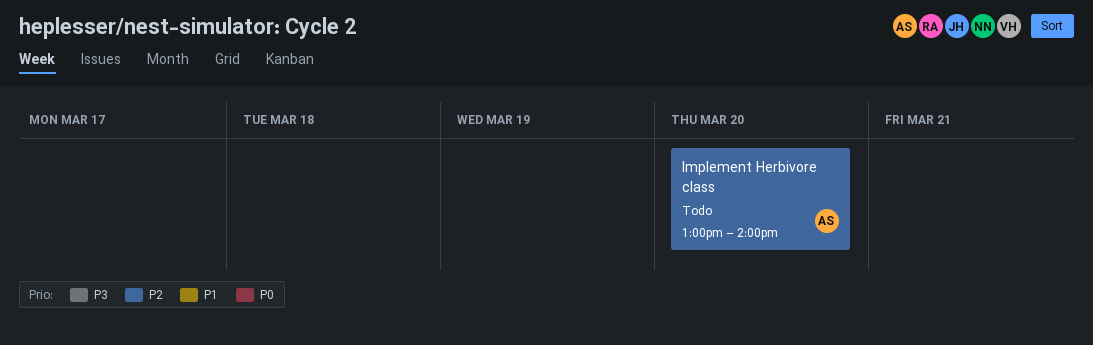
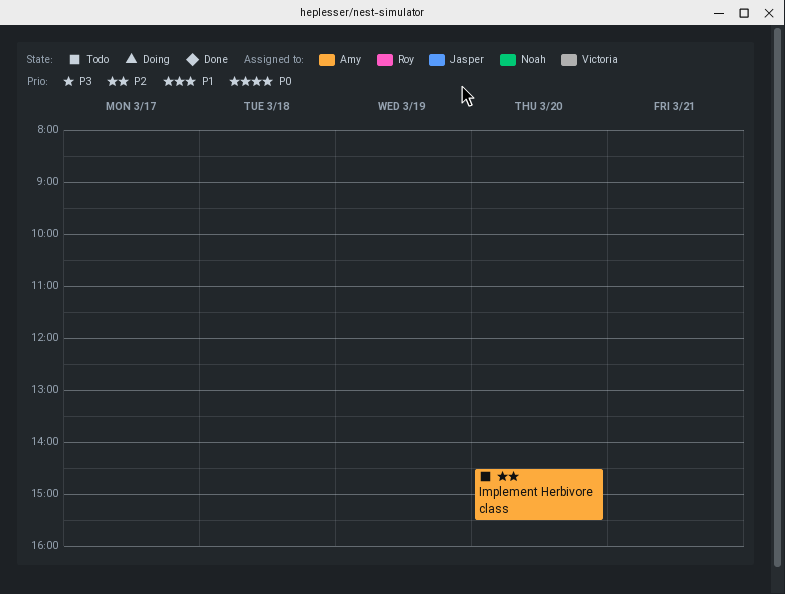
Implement Herbivore class, begins: 13:00 -> 14:30
Implement Herbivore class, ends: 14:00 -> 15:30

